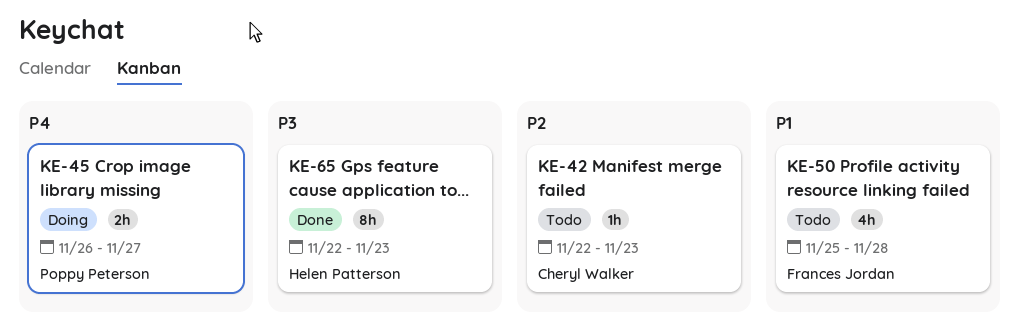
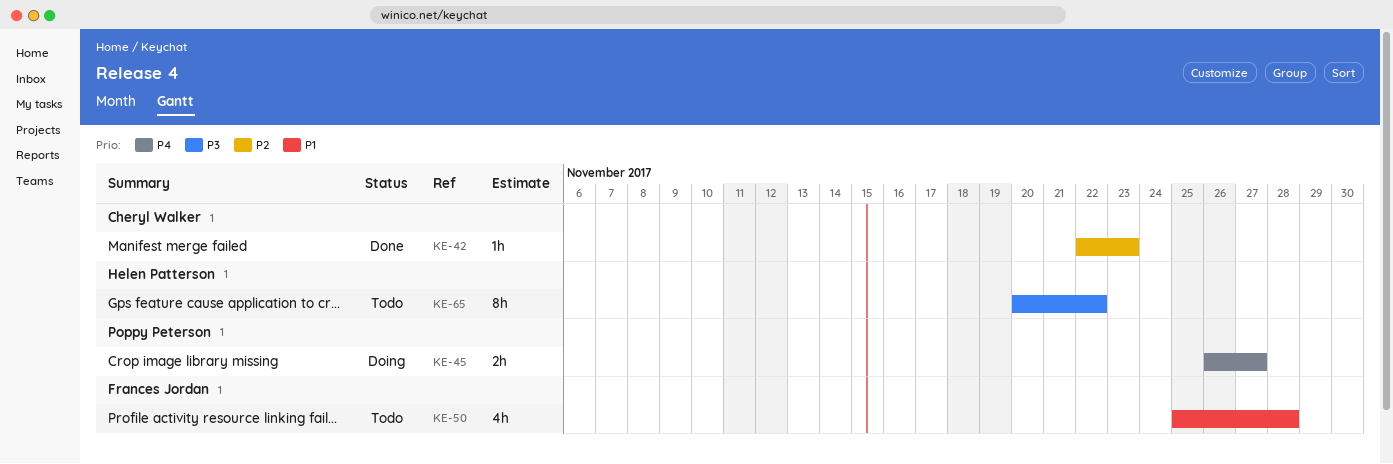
KE-42, status: Todo -> Done
KE-65, status: Done -> Todo
KE-65, start: Nov 22 -> Nov 20
KE-65, due: Nov 23 -> Nov 22

